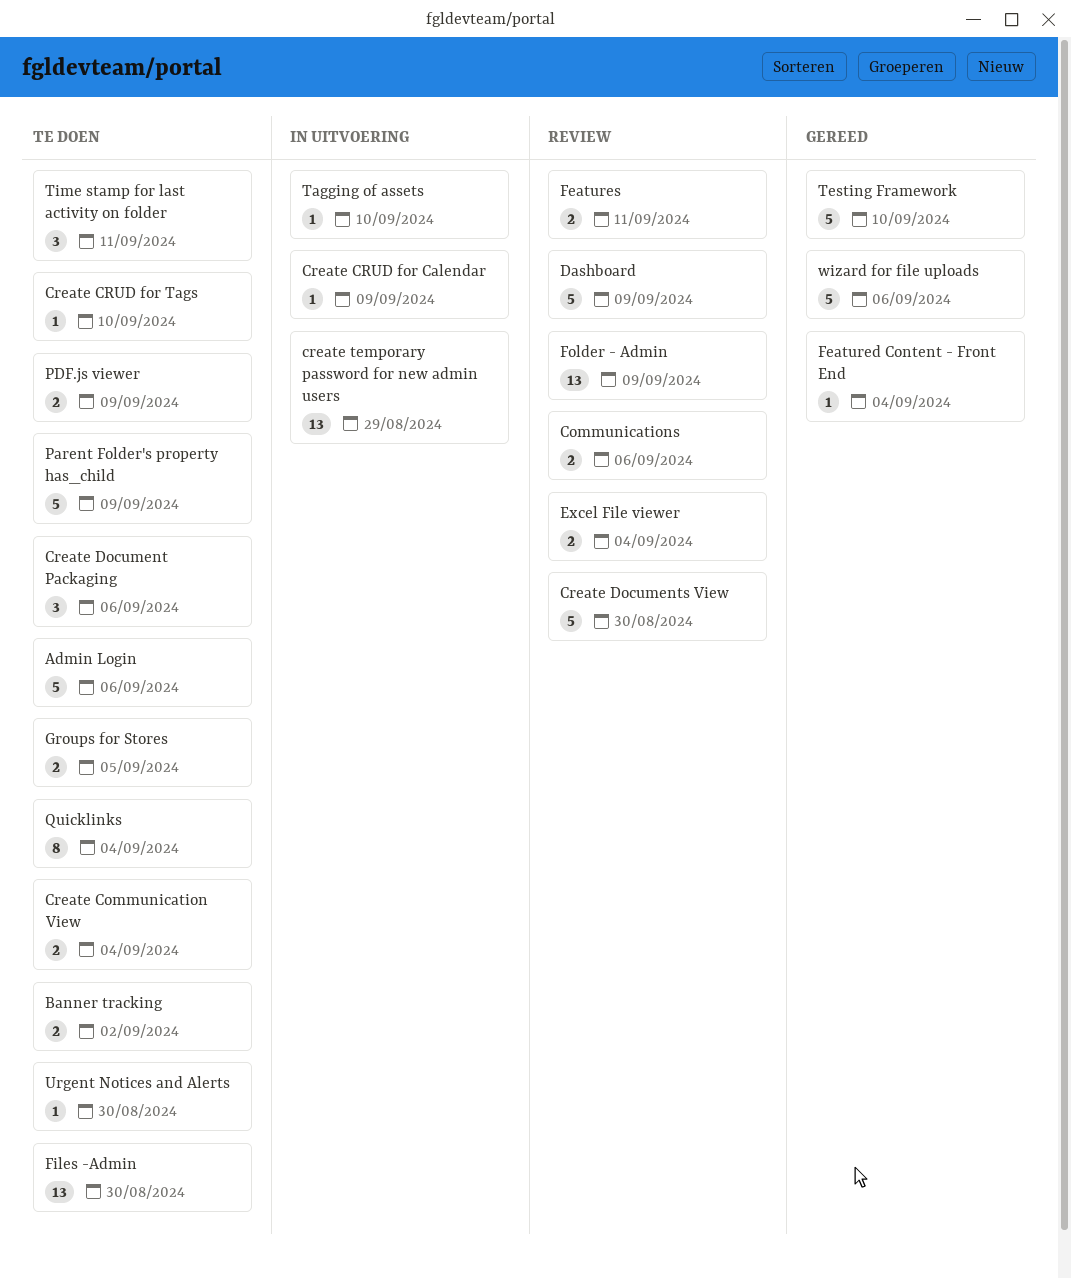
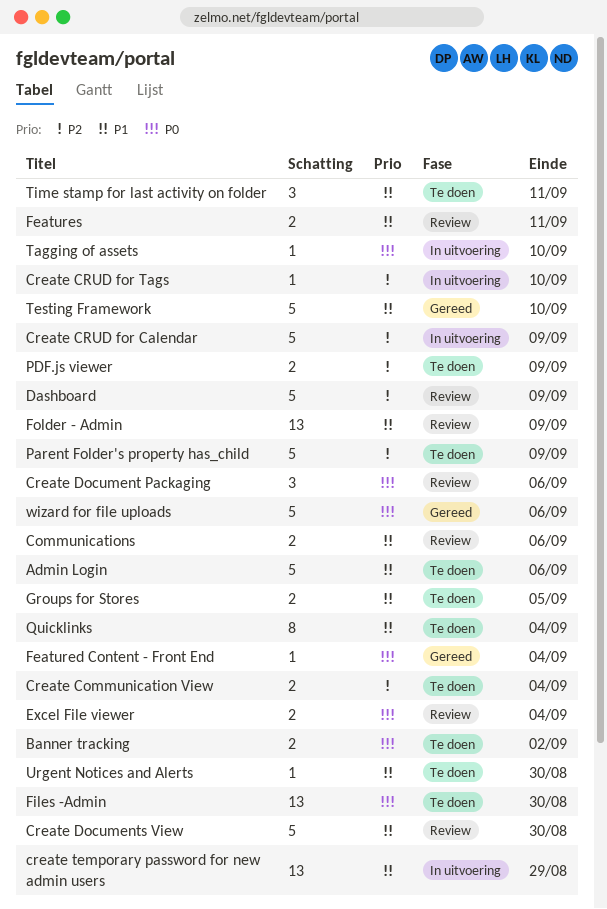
Create CRUD for Calendar, estimate: 1 -> 5
Create CRUD for Tags, status: Te doen -> In uitvoering
Create Document Packaging, status: Te doen -> Review

